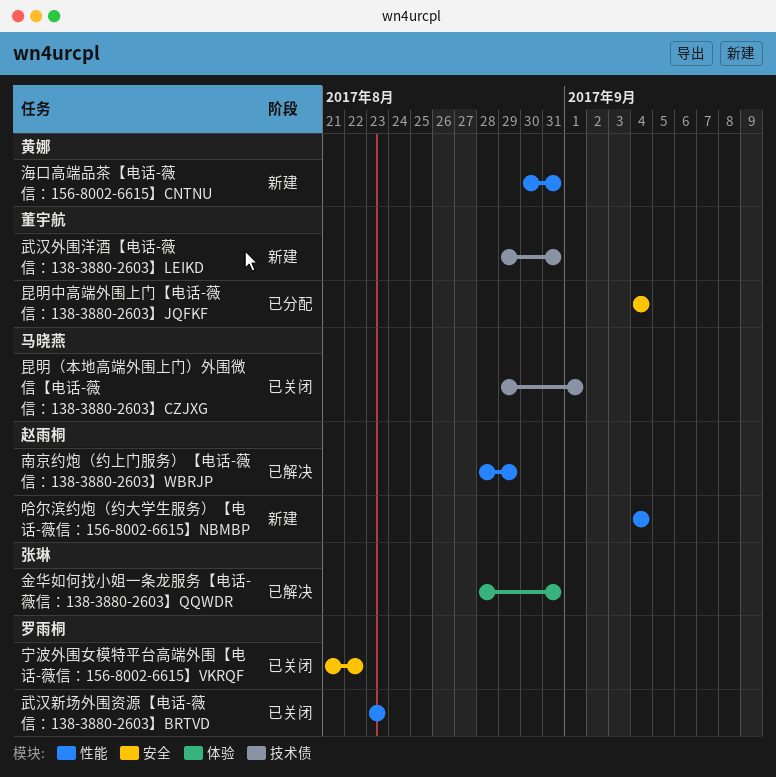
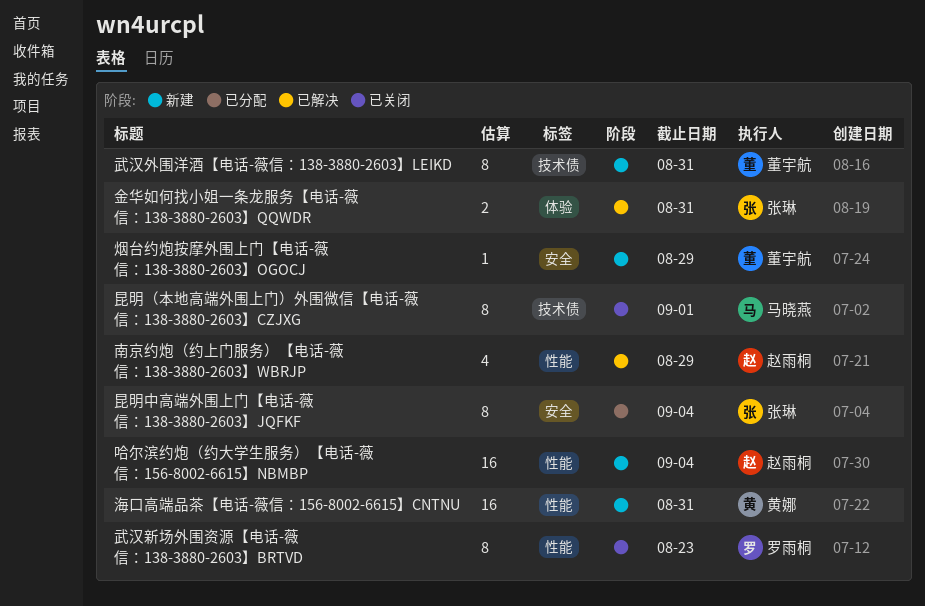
宁波外围女模特平台高端外围【电话-薇信：156-8002-6615】VKRQF: present -> none
昆明中高端外围上门【电话-薇信：138-3880-2603】JQFKF, owner: 董宇航 -> 张琳
烟台约炮按摩外围上门【电话-薇信：138-3880-2603】OGOCJ: none -> present

